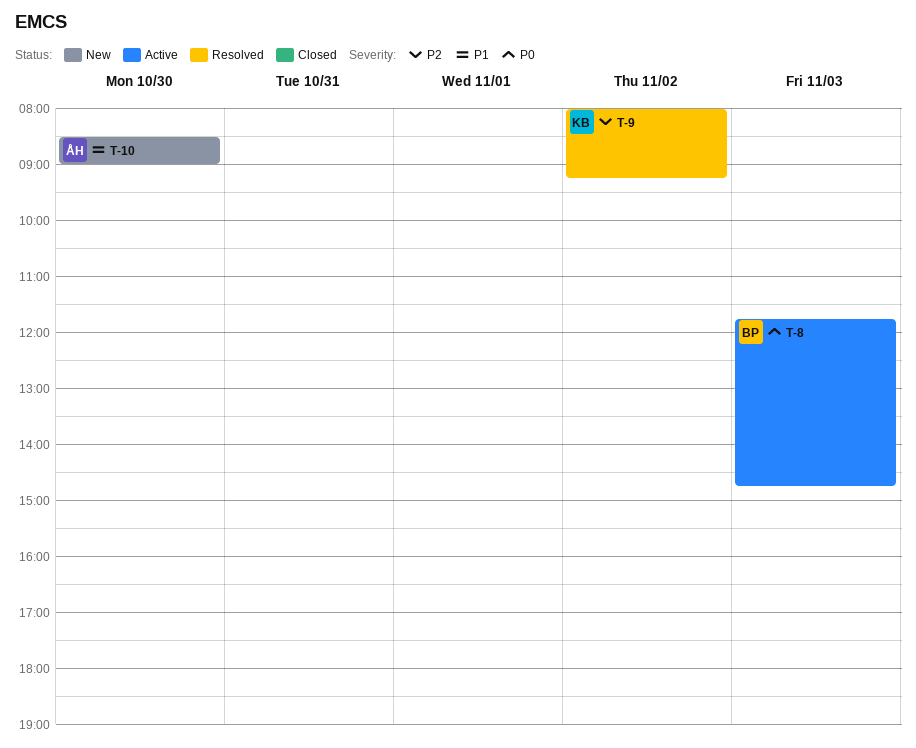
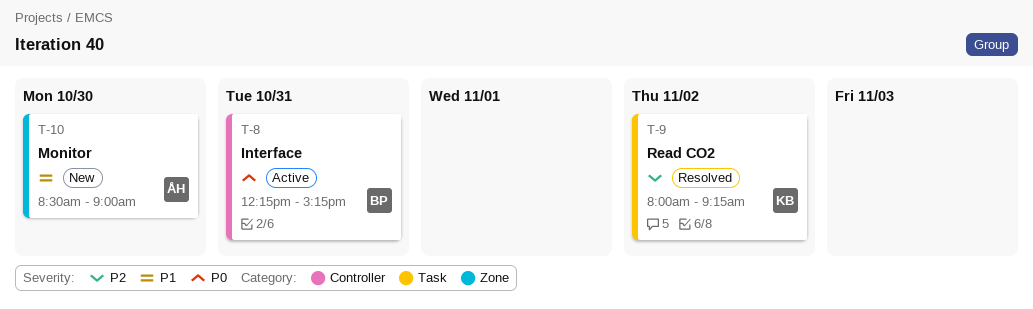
T-8, day: Nov 3 -> Oct 31
T-8, begins: 11:45 -> 12:15
T-8, ends: 14:45 -> 15:15

